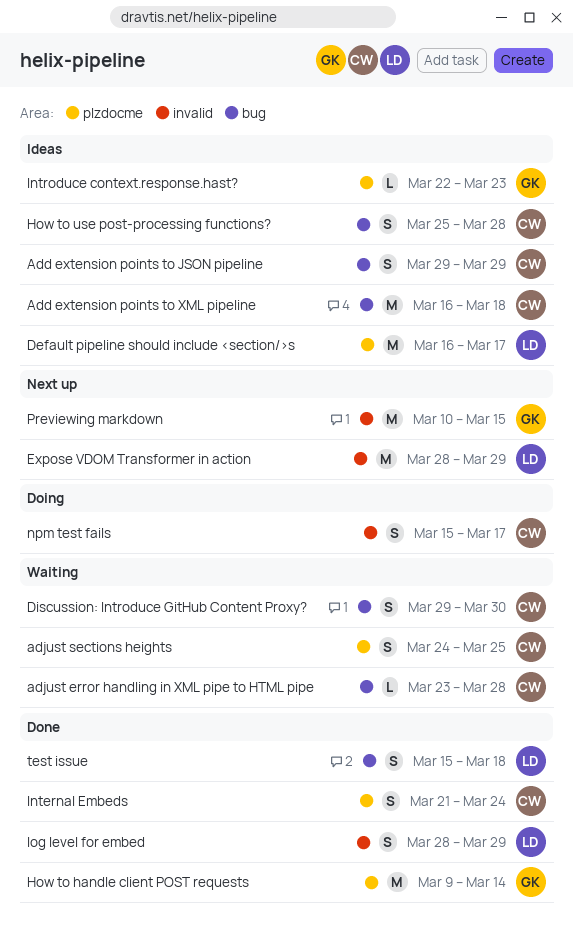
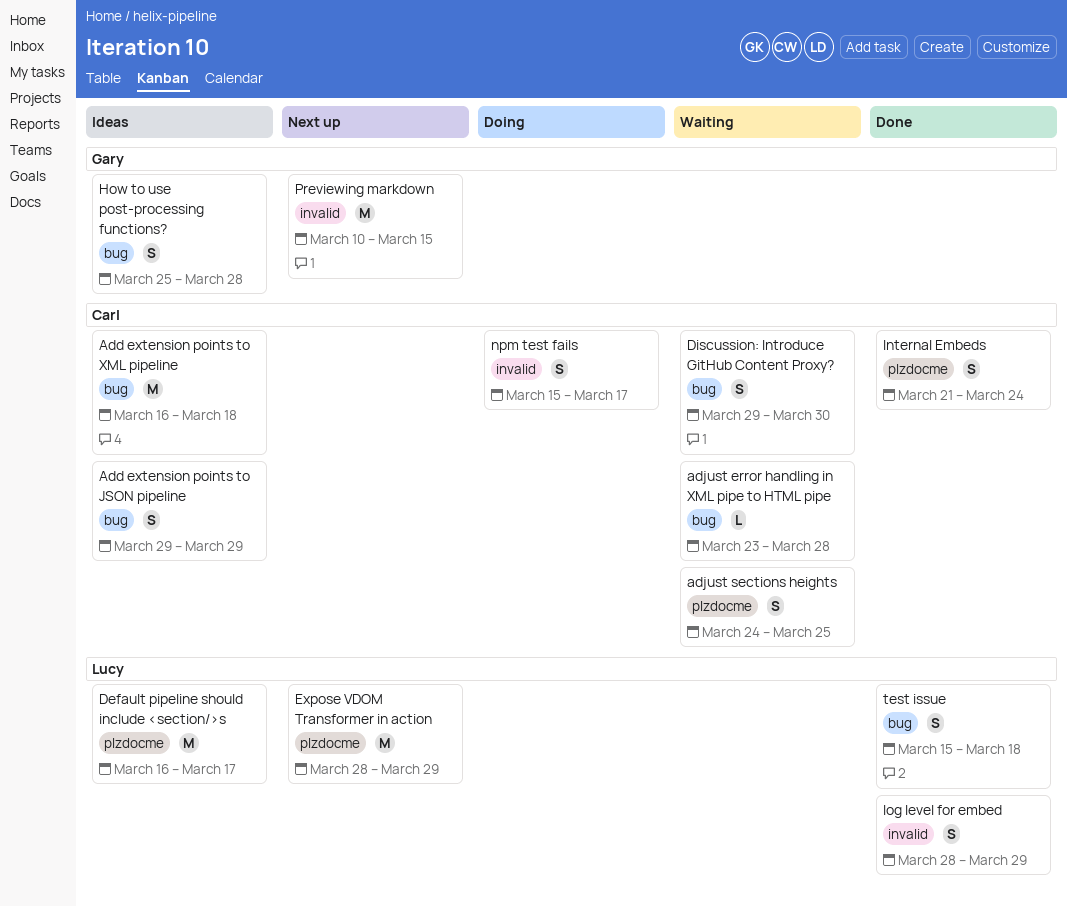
Expose VDOM Transformer in action, label: invalid -> plzdocme
How to handle client POST requests: present -> none
How to use post-processing functions?, owner: Carl -> Gary
Introduce context.response.hast?: present -> none

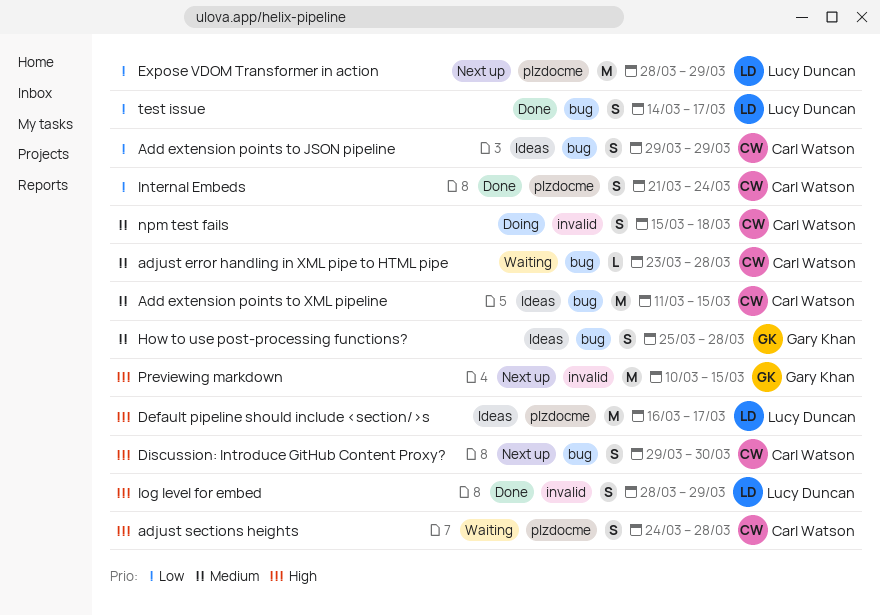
Add extension points to XML pipeline, start: Mar 16 -> Mar 11
Add extension points to XML pipeline, due: Mar 18 -> Mar 15
adjust sections heights, due: Mar 25 -> Mar 28
Discussion: Introduce GitHub Content Proxy?, status: Waiting -> Next up
npm test fails, due: Mar 17 -> Mar 18
test issue, start: Mar 15 -> Mar 14
test issue, due: Mar 18 -> Mar 17

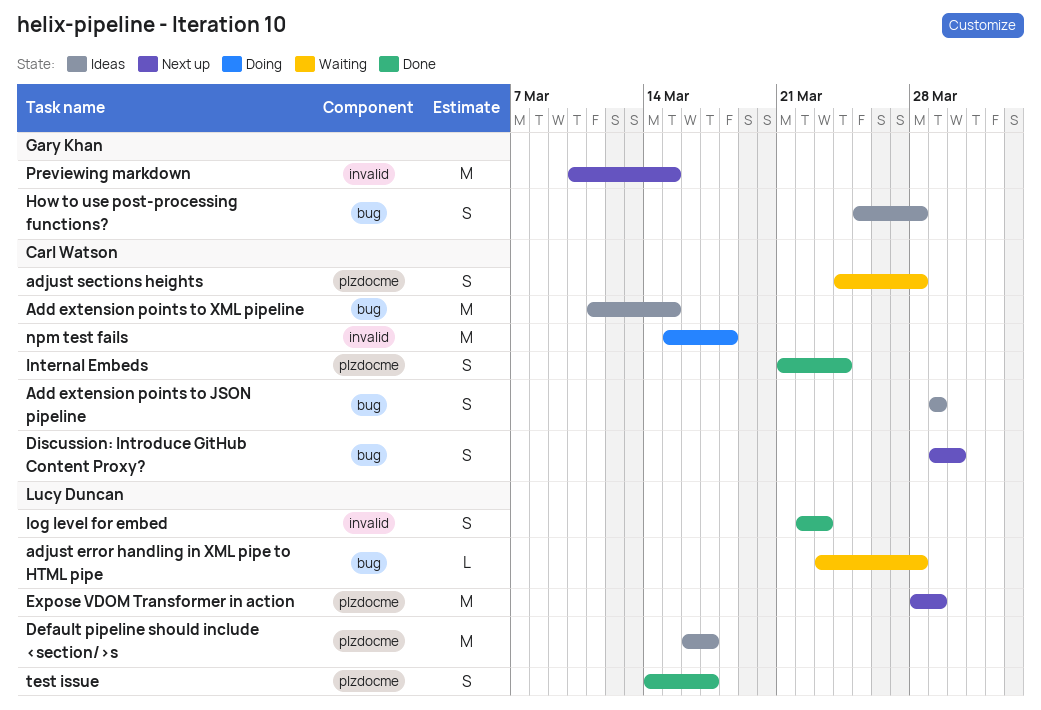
adjust error handling in XML pipe to HTML pipe, owner: Carl Watson -> Lucy Duncan
log level for embed, start: Mar 28 -> Mar 22
log level for embed, due: Mar 29 -> Mar 23
npm test fails, estimate: S -> M
test issue, label: bug -> plzdocme

